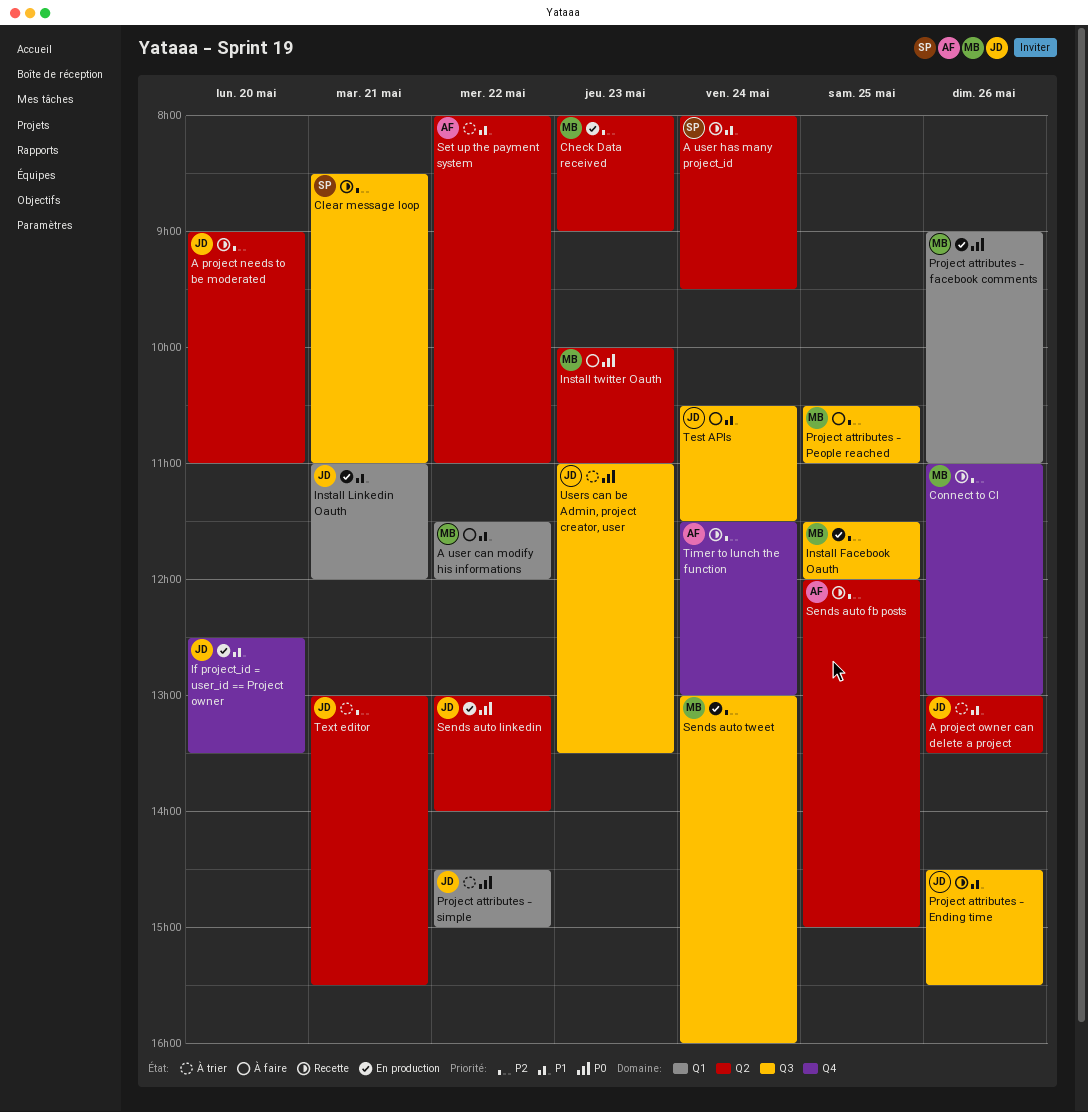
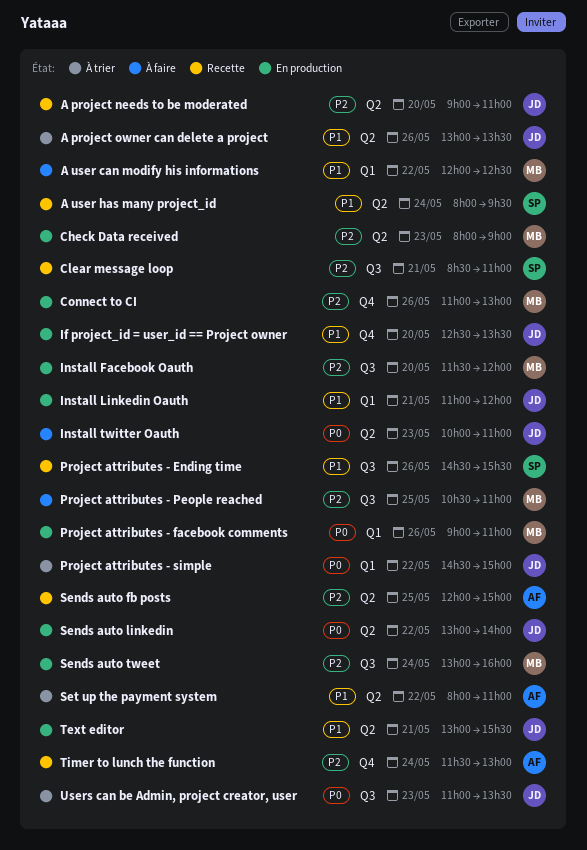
A user can modify his informations, begins: 11:30 -> 12:00
A user can modify his informations, ends: 12:00 -> 12:30
Connect to CI, status: Recette -> En production
Install Facebook Oauth, day: May 25 -> May 20
Install twitter Oauth, owner: MB -> JD
Project attributes - Ending time, owner: JD -> SP
Test APIs: present -> none
Text editor, status: À trier -> En production
Text editor, priority: P2 -> P1

